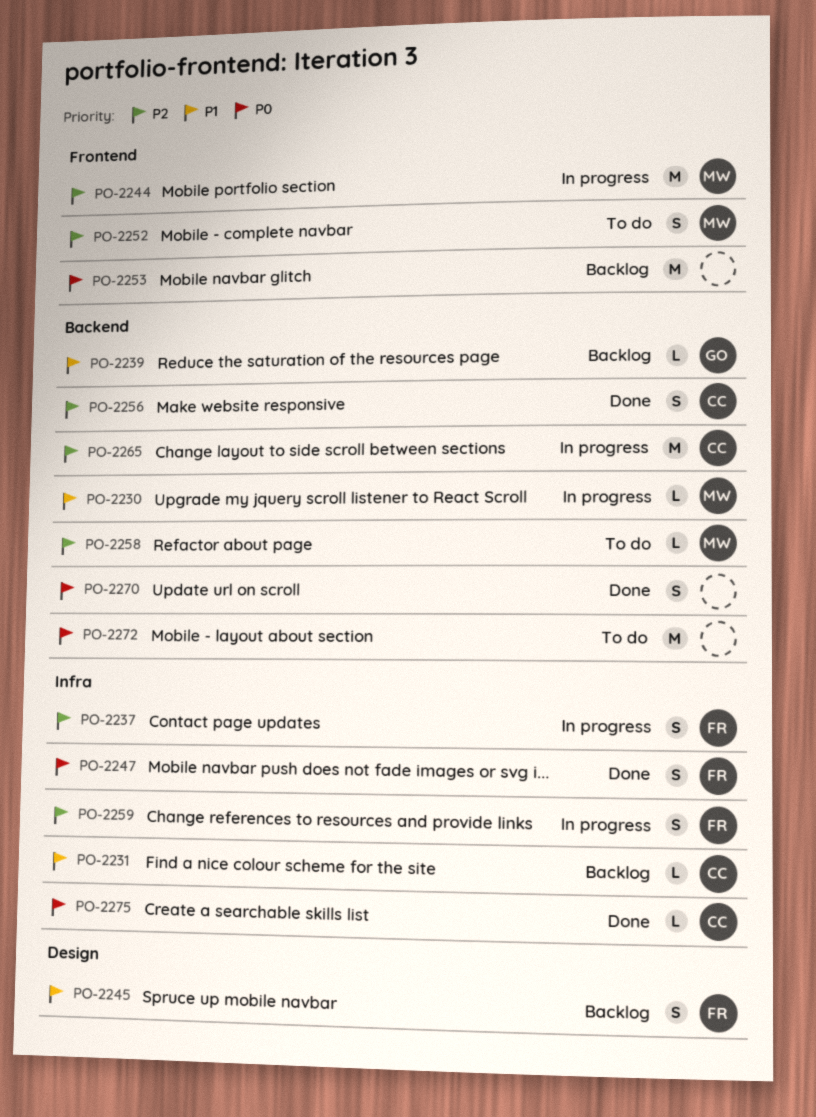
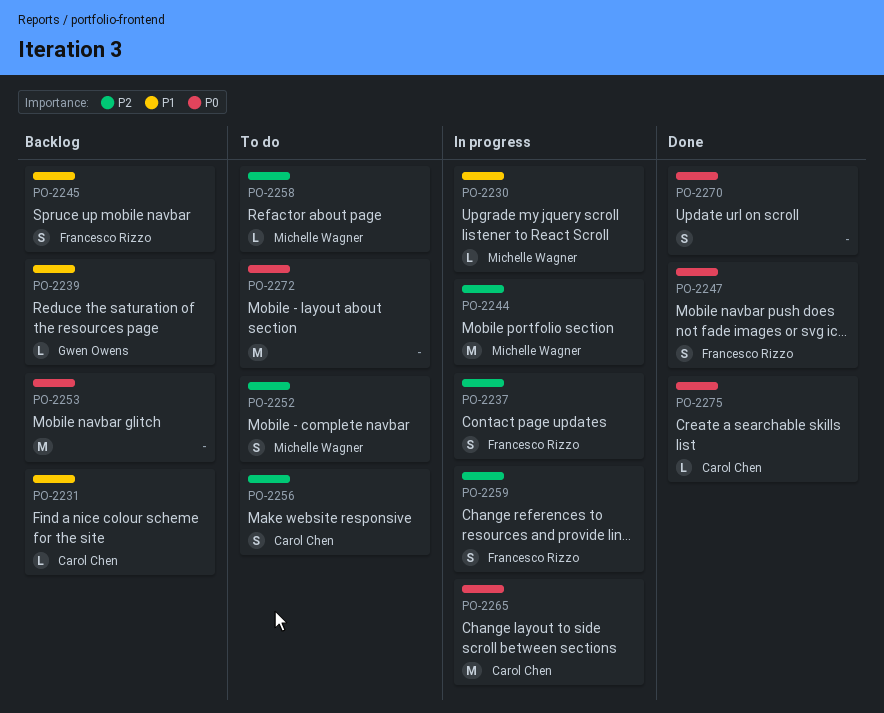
PO-2256, status: Done -> To do
PO-2265, priority: P2 -> P0

